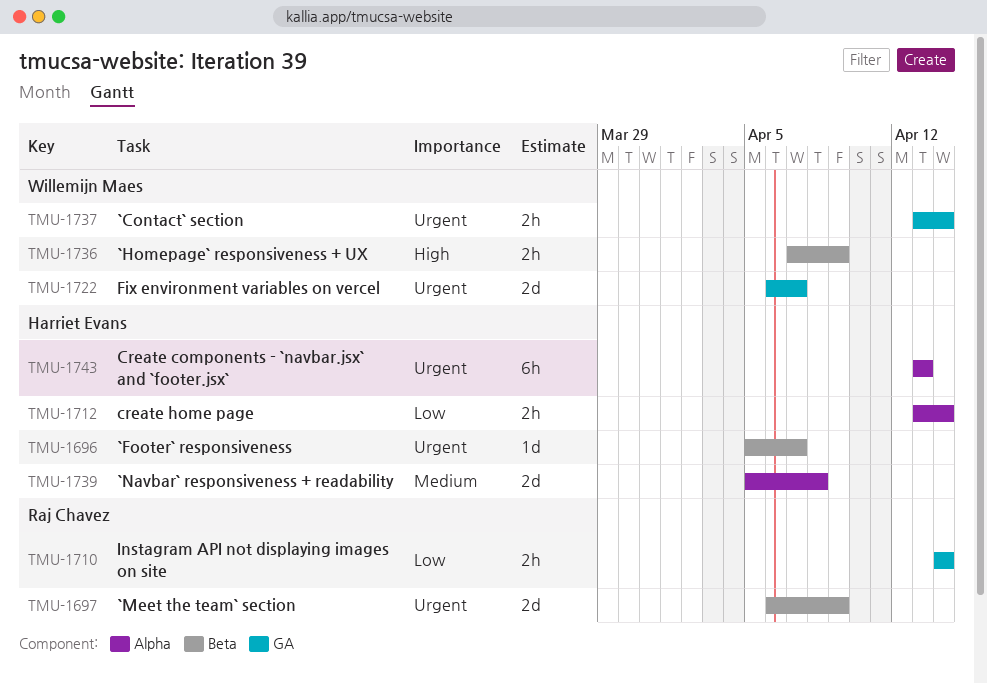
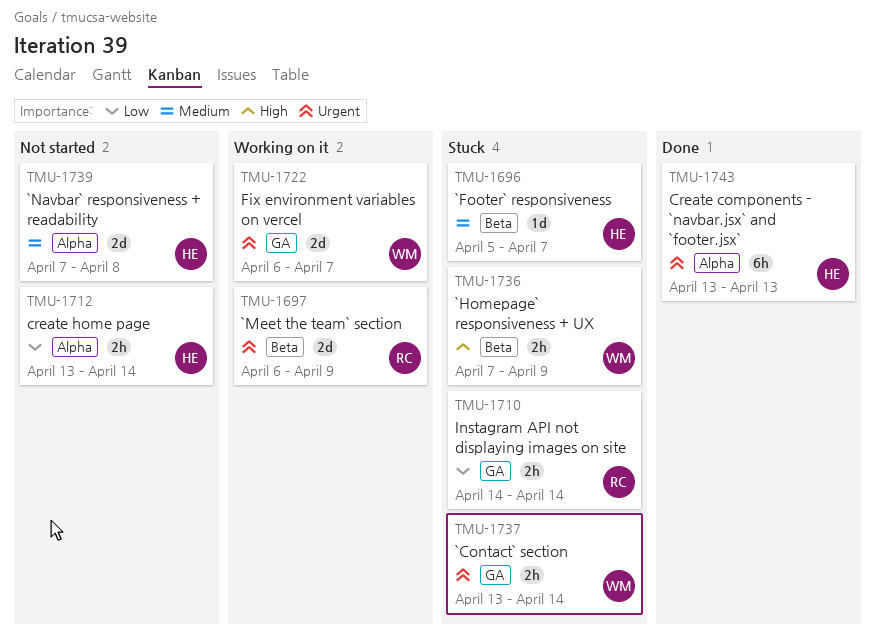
TMU-1696, priority: Urgent -> Medium
TMU-1739, start: Apr 5 -> Apr 7

